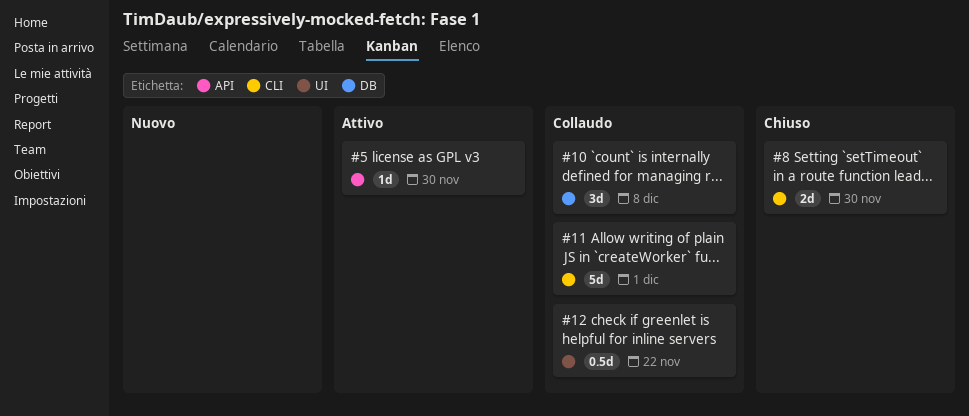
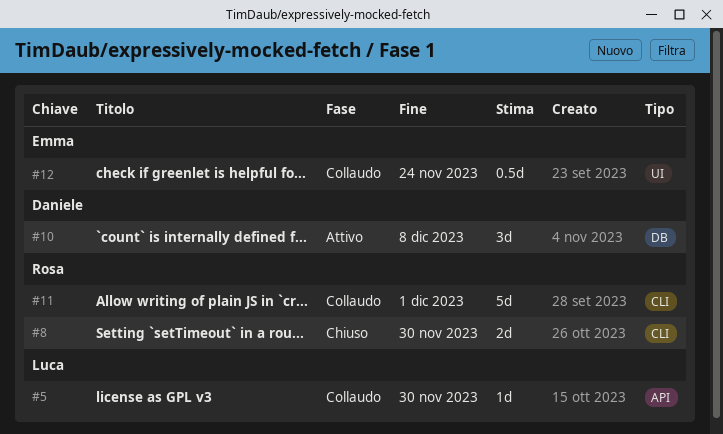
#5, status: Attivo -> Collaudo
#10, status: Collaudo -> Attivo
#12, due: Nov 22 -> Nov 24

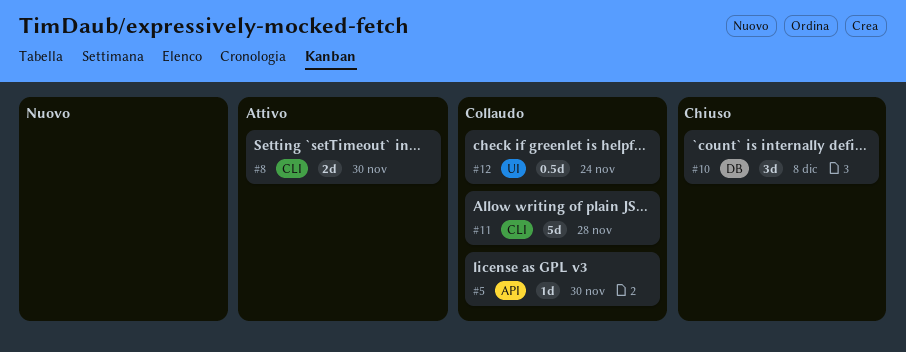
#8, status: Chiuso -> Attivo
#10, status: Attivo -> Chiuso
#11, due: Dec 1 -> Nov 28

